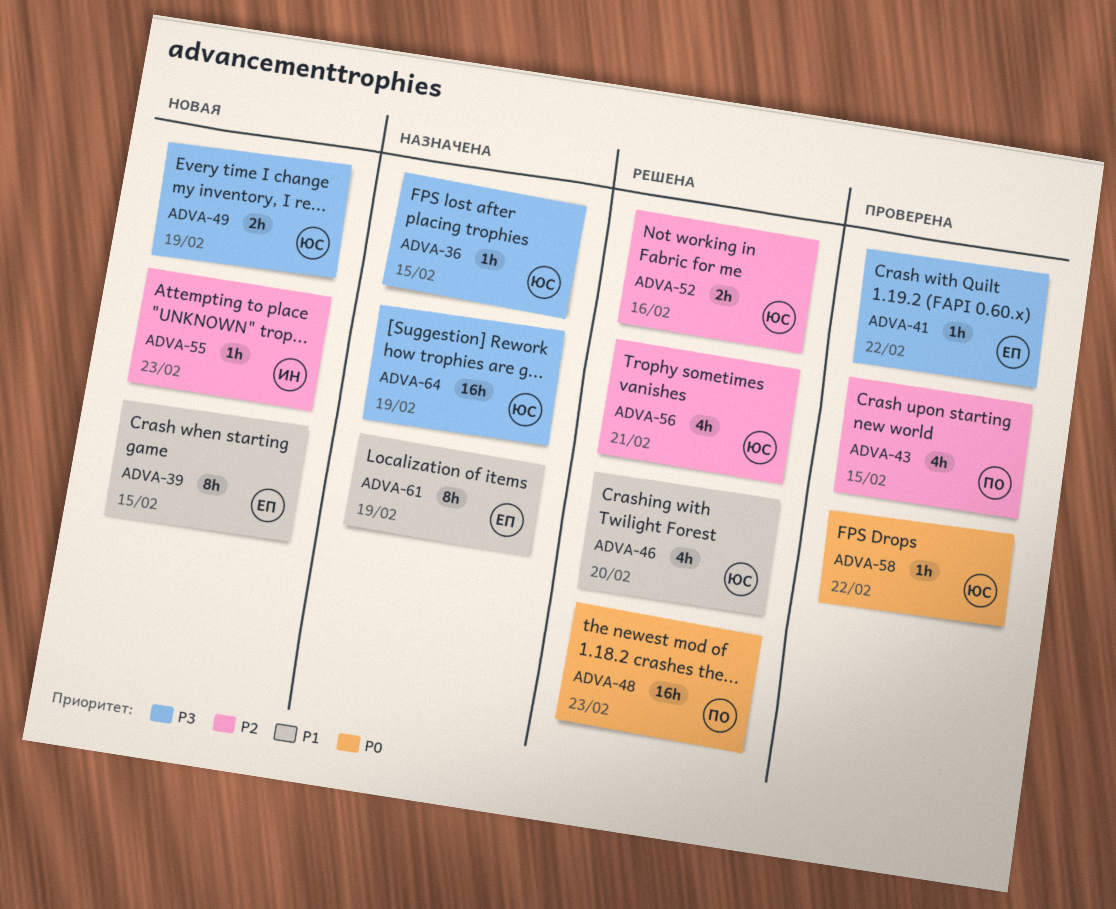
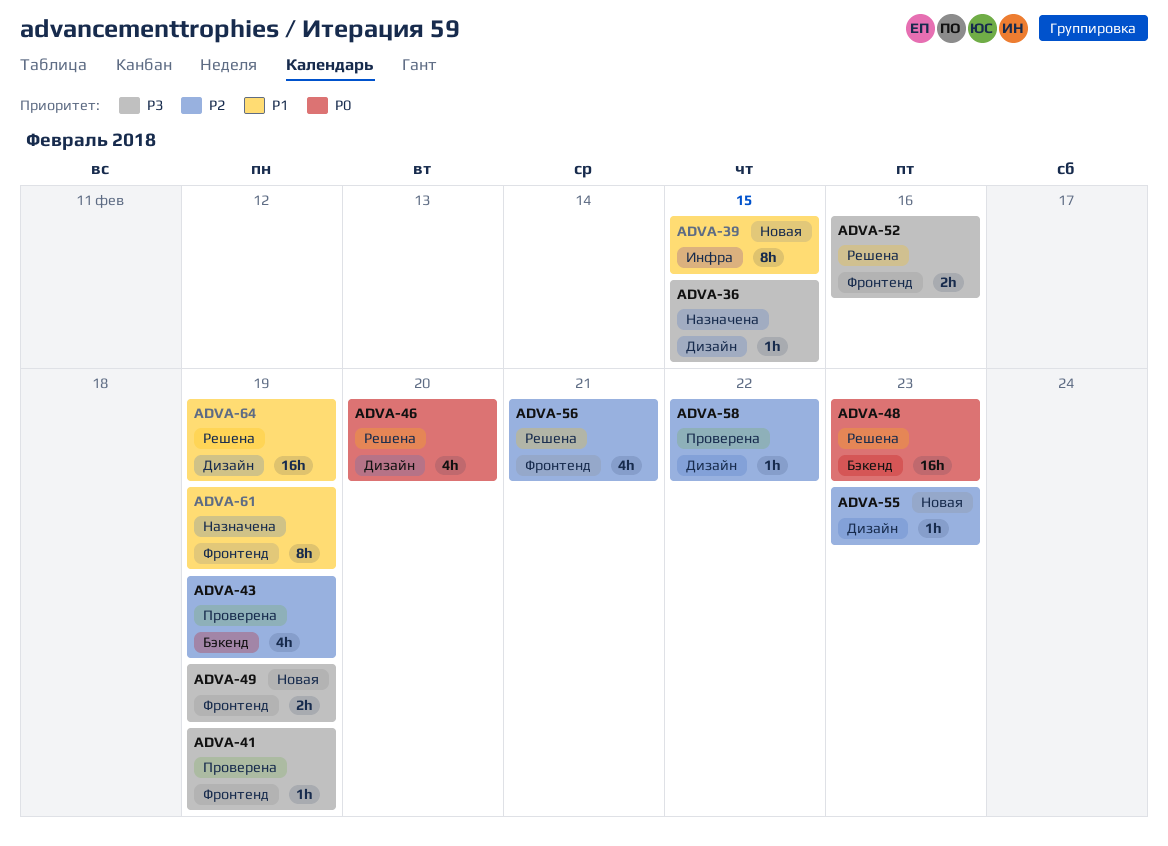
ADVA-41, due: Feb 22 -> Feb 19
ADVA-43, due: Feb 15 -> Feb 19
ADVA-46, priority: P1 -> P0
ADVA-52, priority: P2 -> P3
ADVA-58, priority: P0 -> P2
ADVA-64, status: Назначена -> Решена
ADVA-64, priority: P3 -> P1

